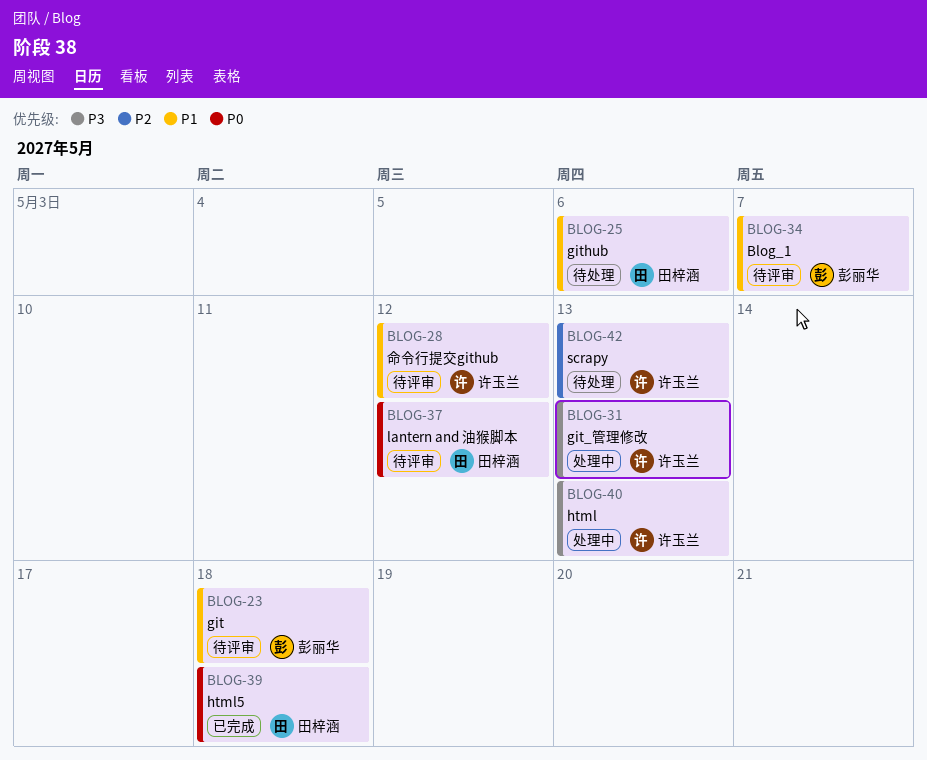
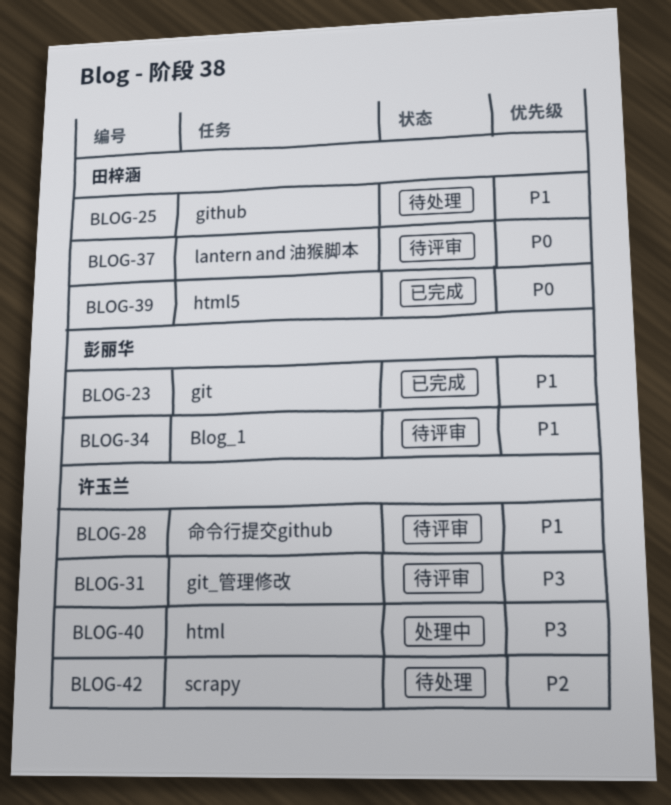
BLOG-23, status: 待评审 -> 已完成
BLOG-31, status: 处理中 -> 待评审

